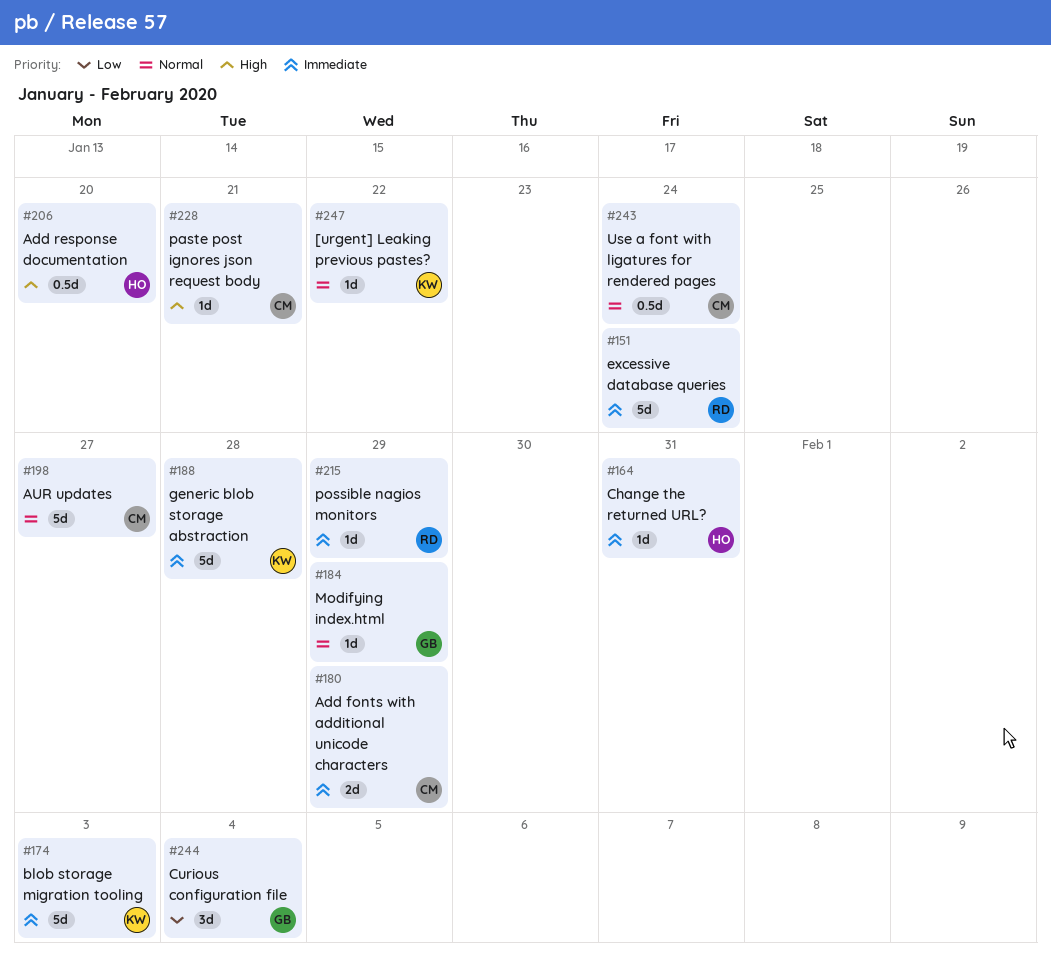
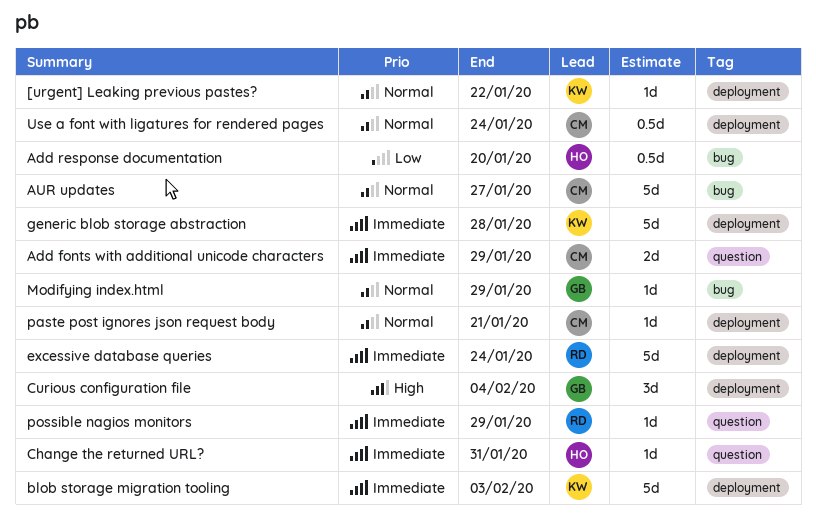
Add response documentation, priority: High -> Low
Curious configuration file, priority: Low -> High
paste post ignores json request body, priority: High -> Normal

